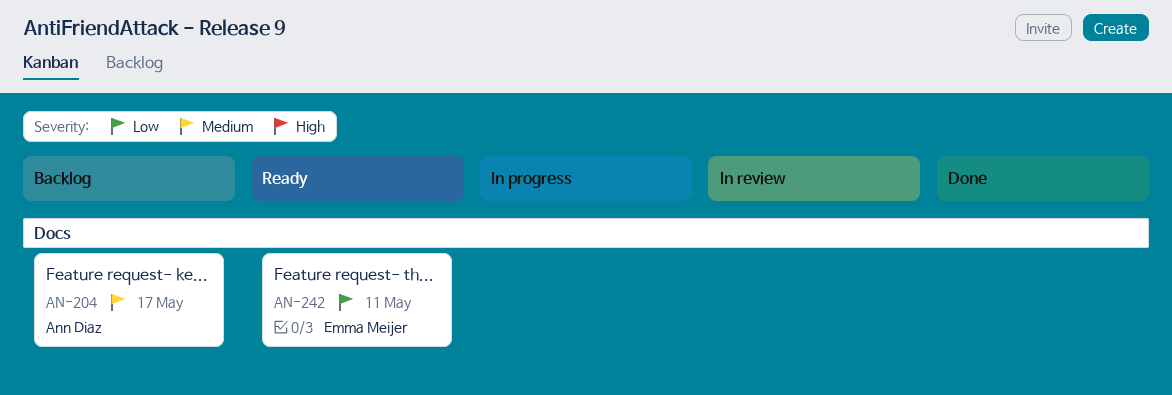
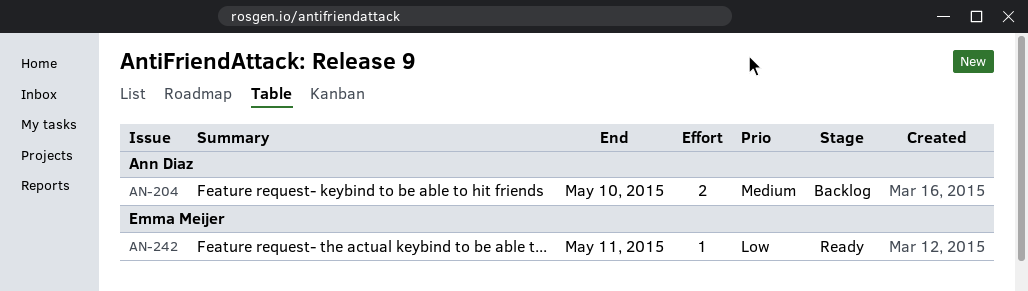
AN-204, due: May 17 -> May 10

